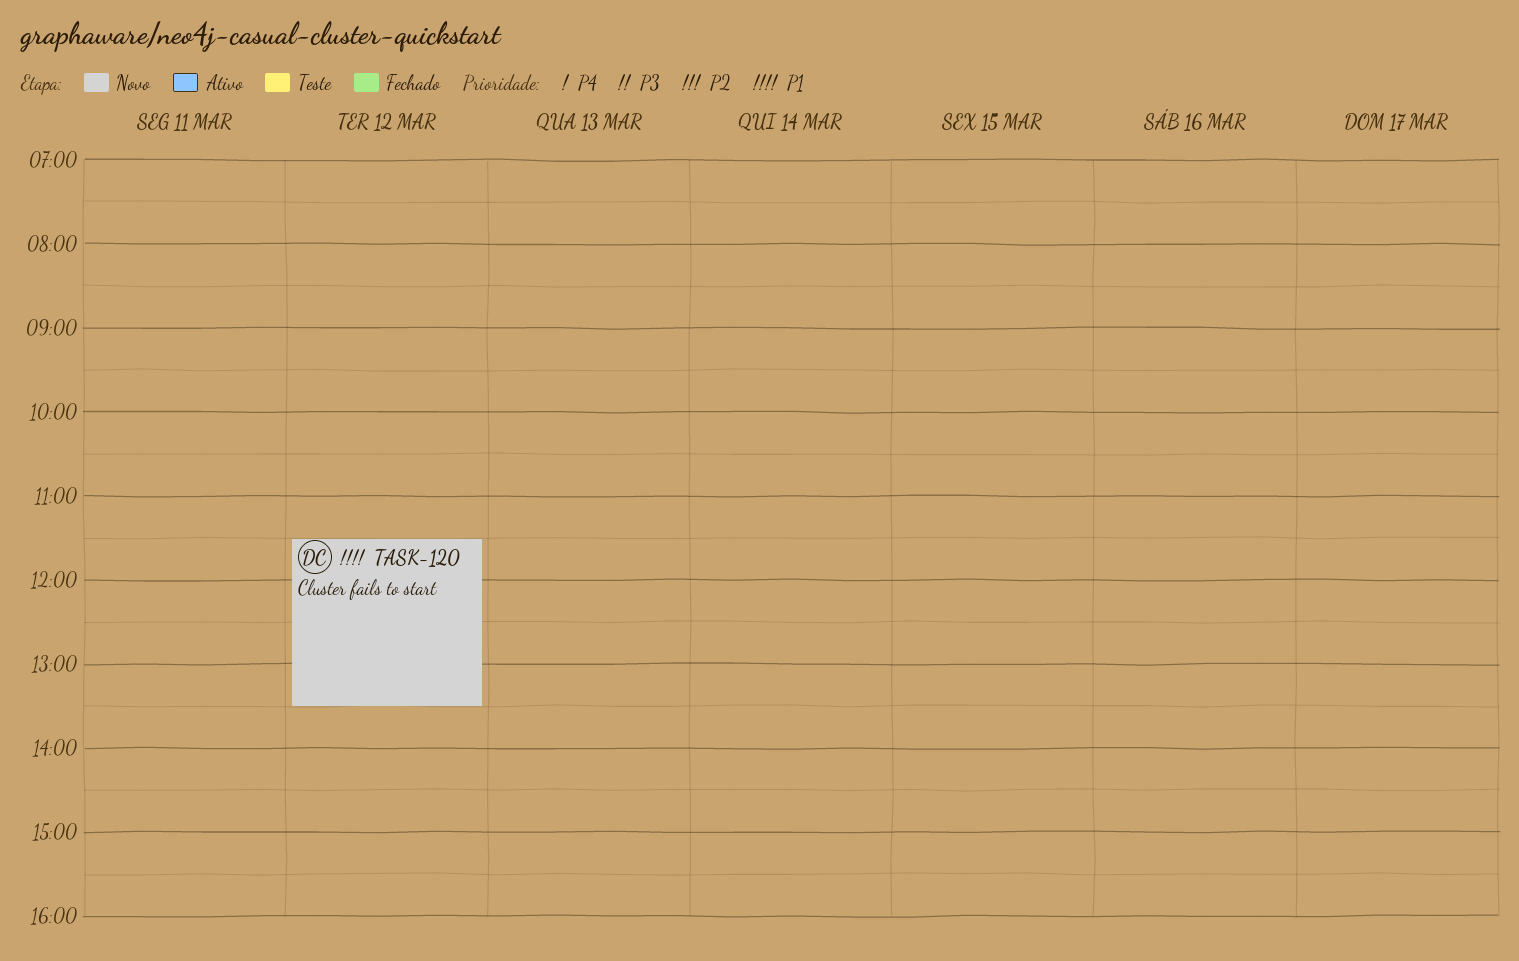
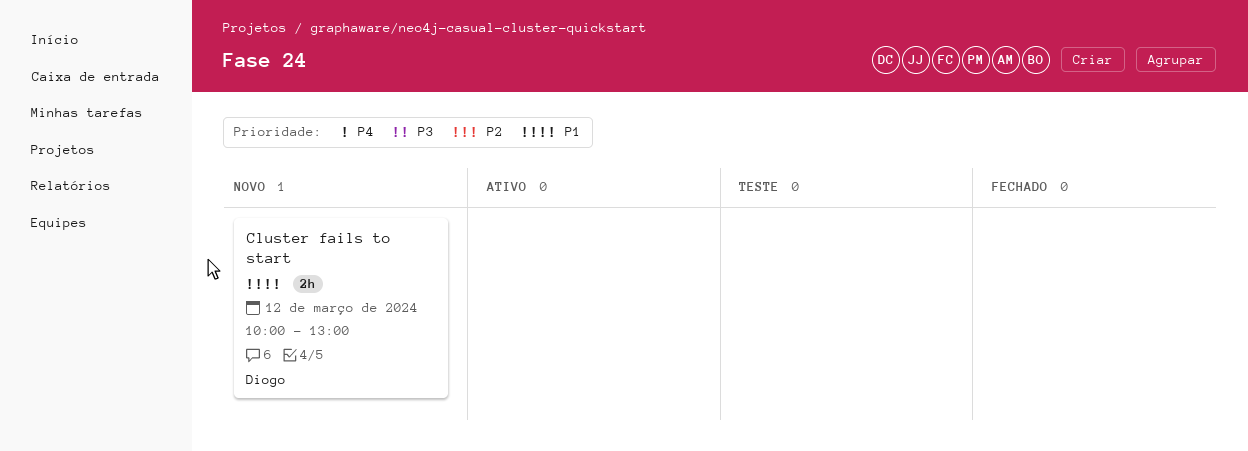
Cluster fails to start, begins: 11:30 -> 10:00
Cluster fails to start, ends: 13:30 -> 13:00

